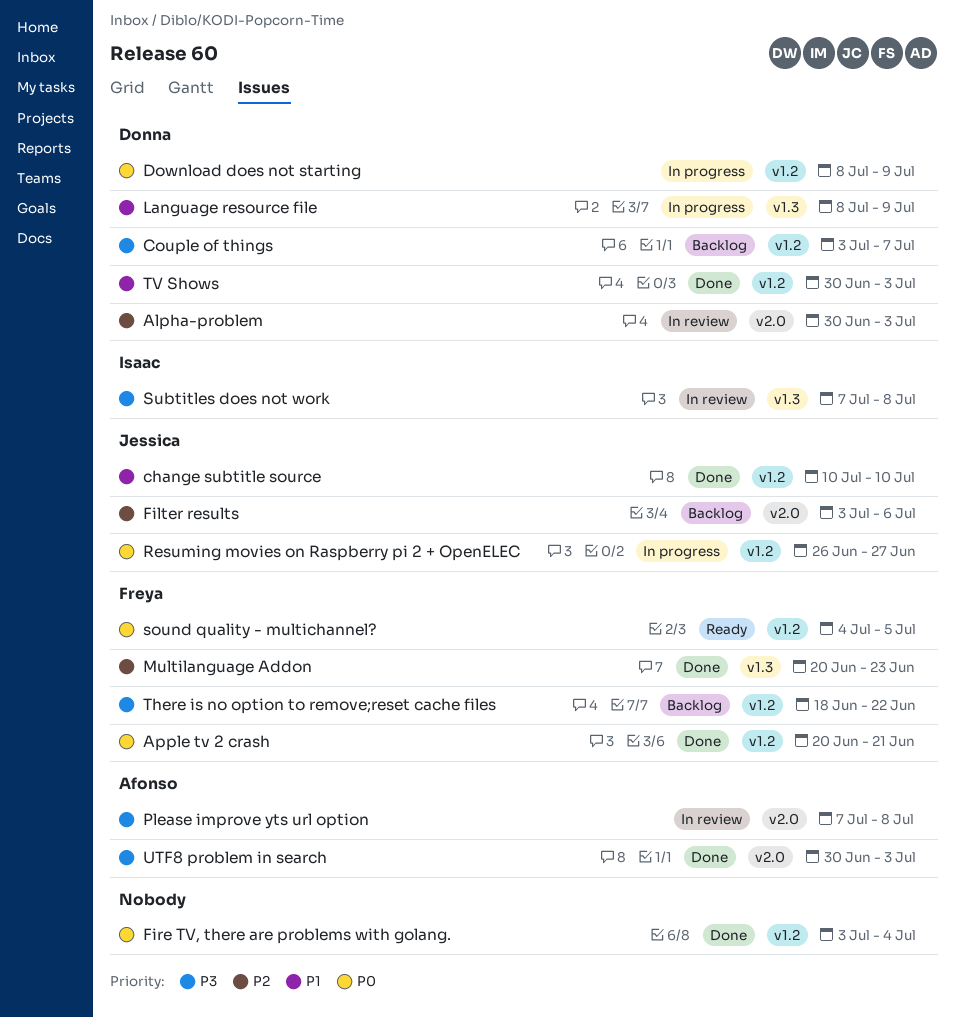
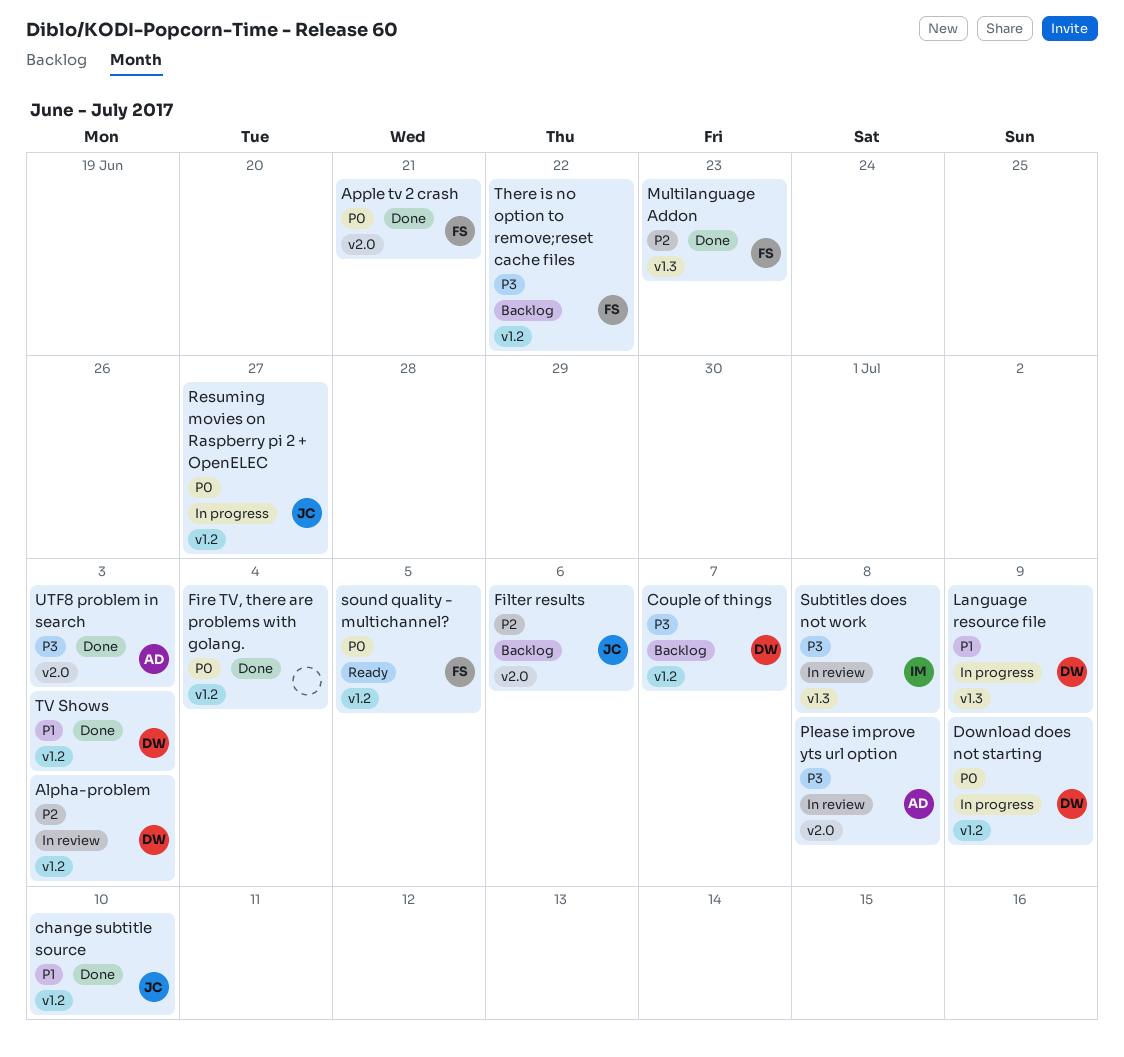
Alpha-problem, label: v2.0 -> v1.2
Apple tv 2 crash, label: v1.2 -> v2.0

